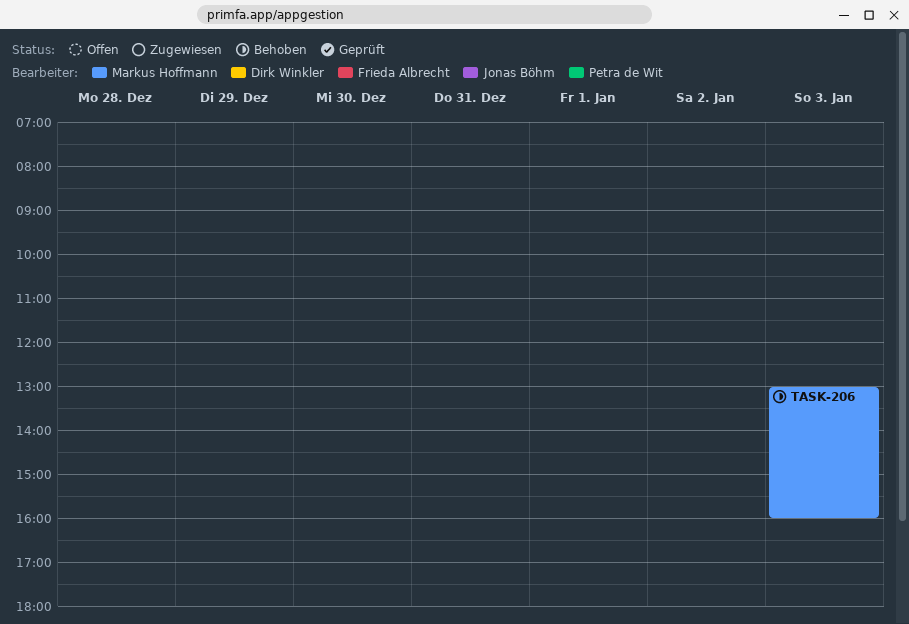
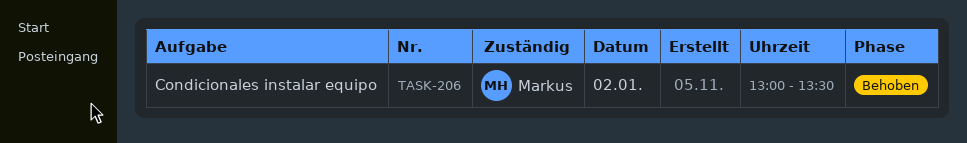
TASK-206, day: Jan 3 -> Jan 2
TASK-206, ends: 16:00 -> 13:30

